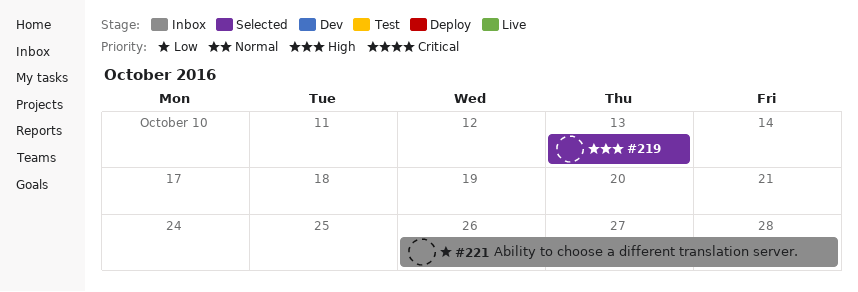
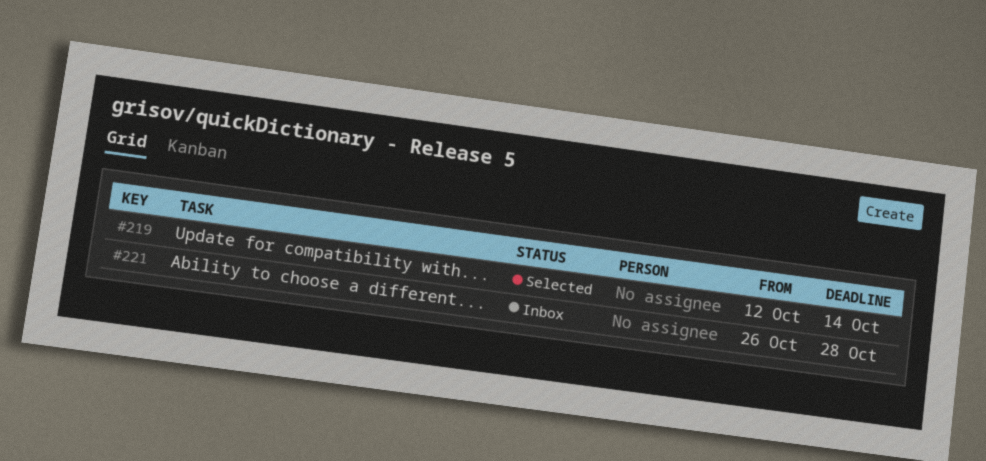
#219, start: Oct 13 -> Oct 12
#219, due: Oct 13 -> Oct 14

